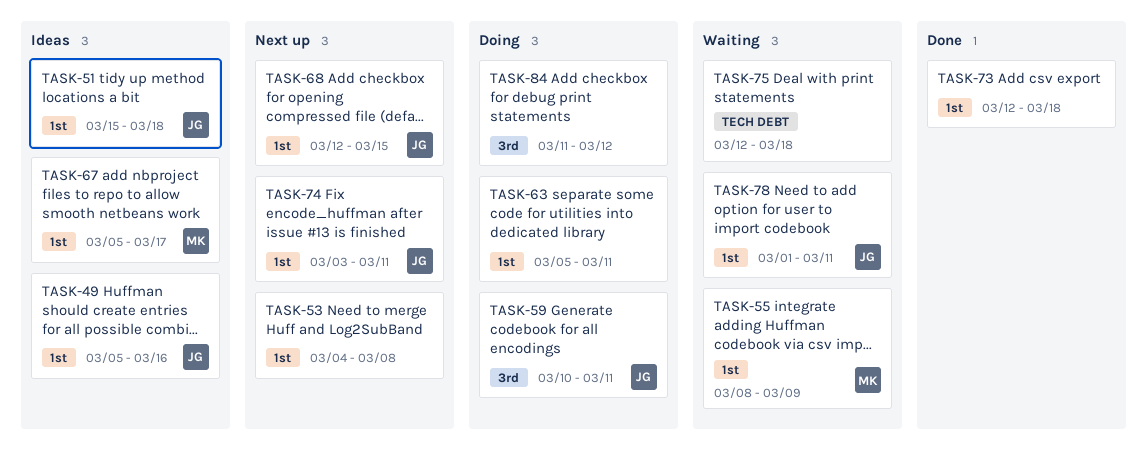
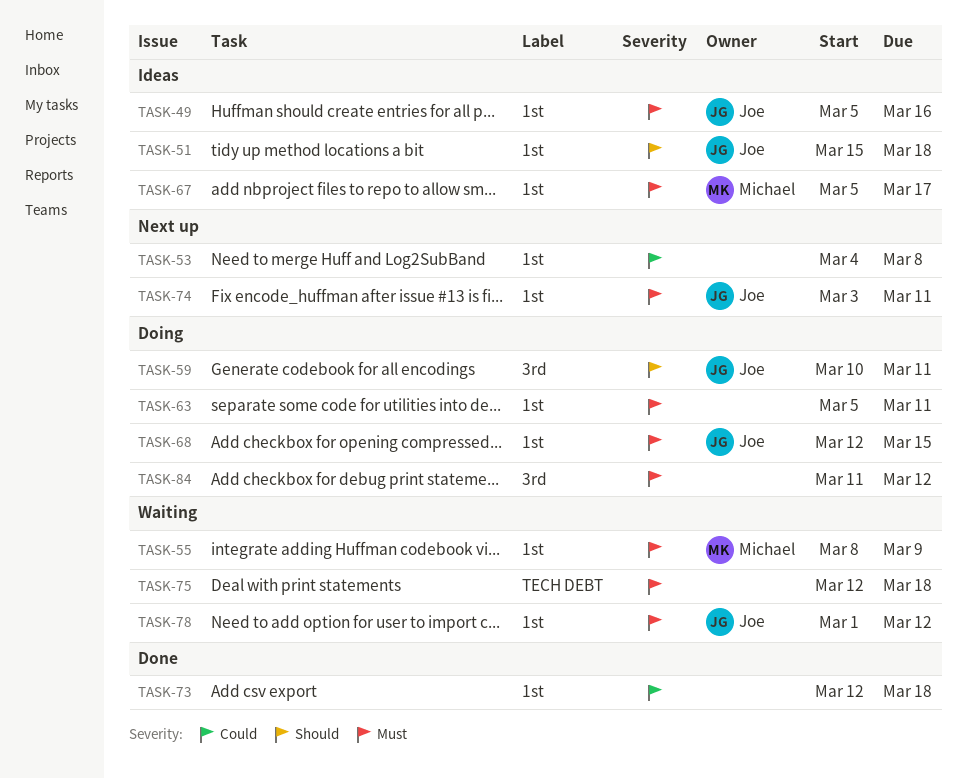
TASK-68, status: Next up -> Doing
TASK-78, due: Mar 11 -> Mar 12

